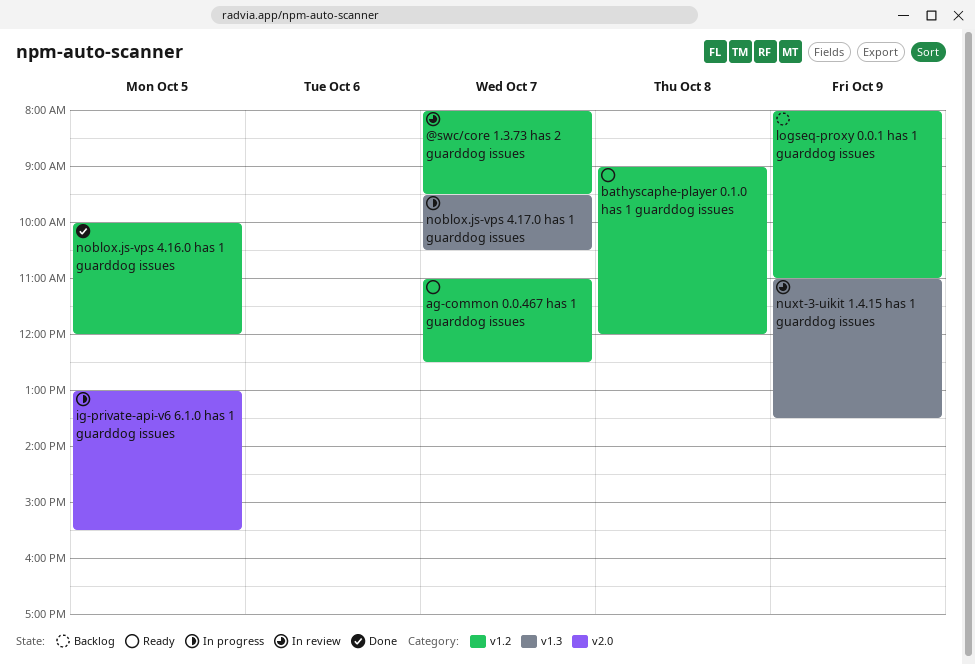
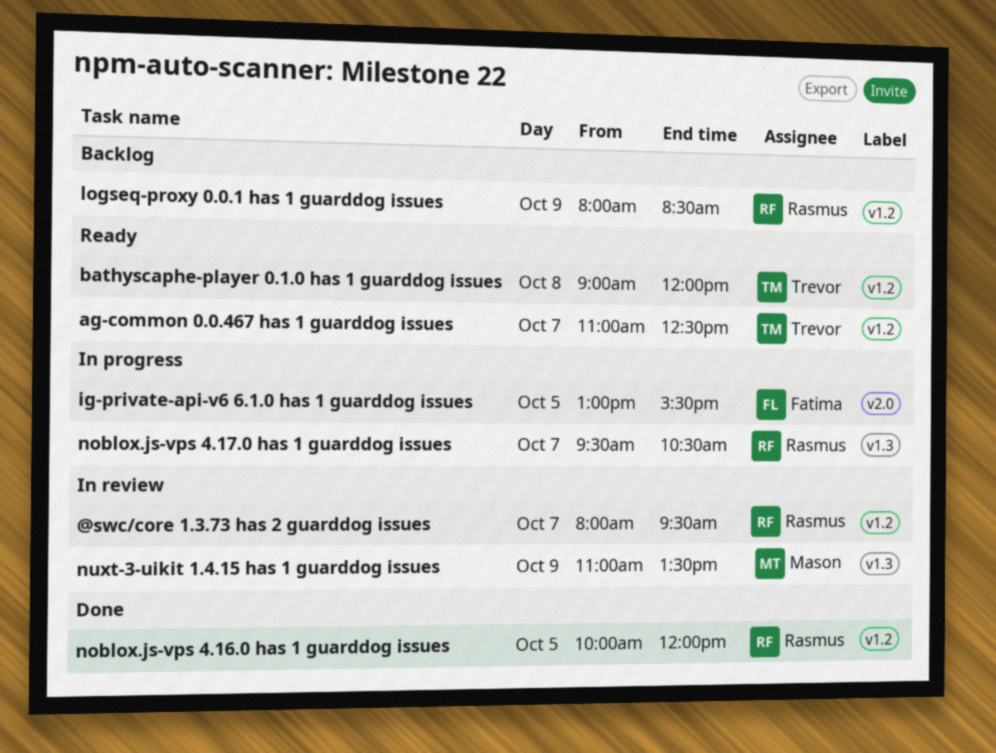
logseq-proxy 0.0.1 has 1 guarddog issues, ends: 11:00 -> 08:30

